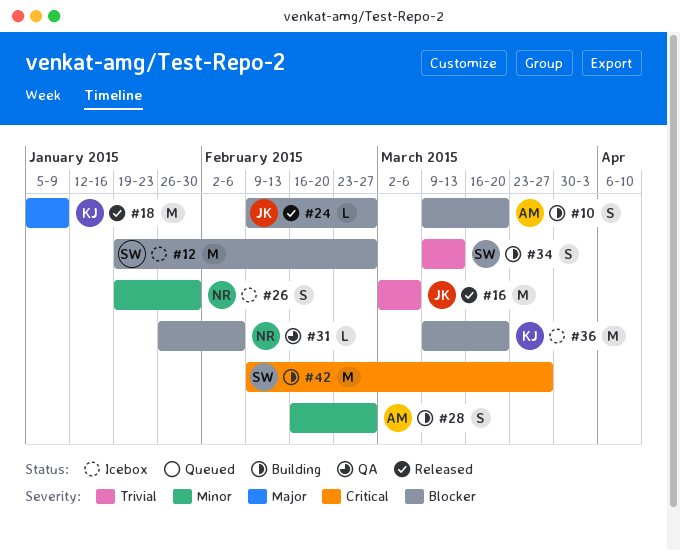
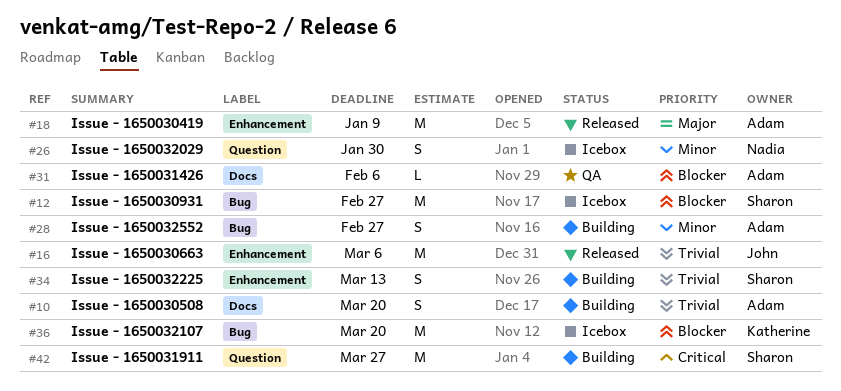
#10, priority: Blocker -> Trivial
#18, owner: Katherine -> Adam
#24: present -> none
#31, owner: Nadia -> Adam

